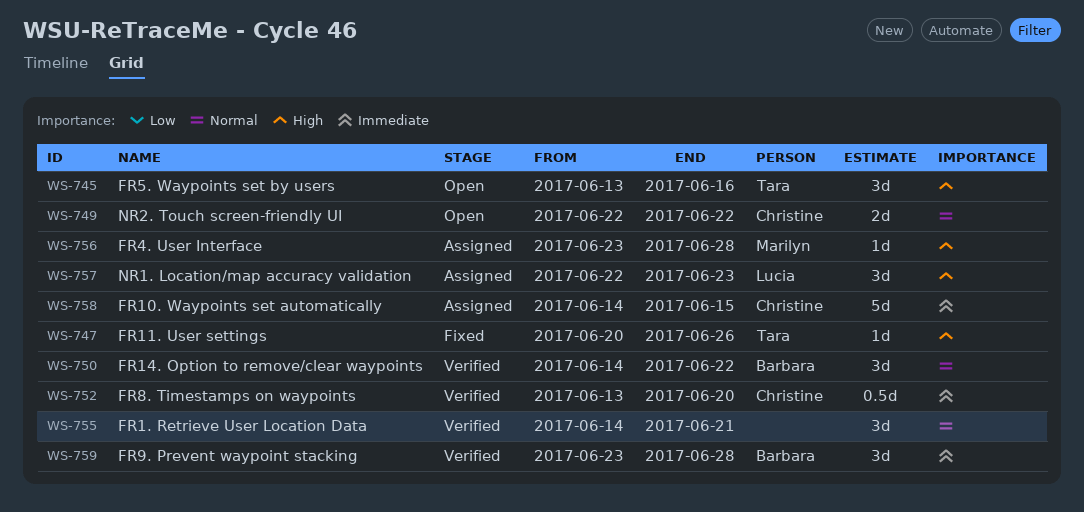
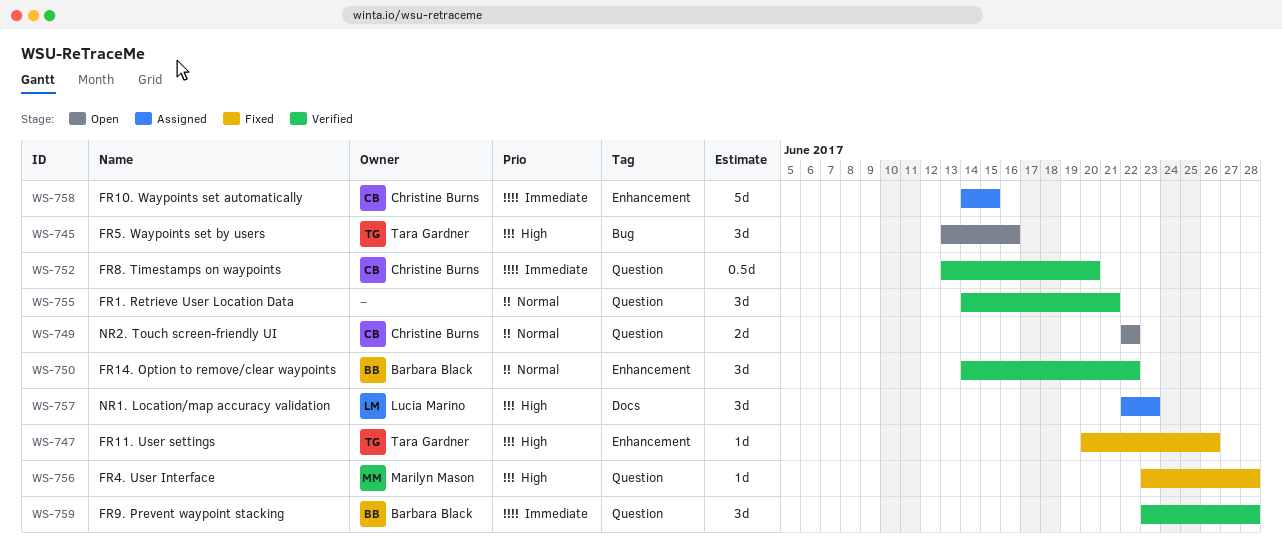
WS-756, status: Assigned -> Fixed

